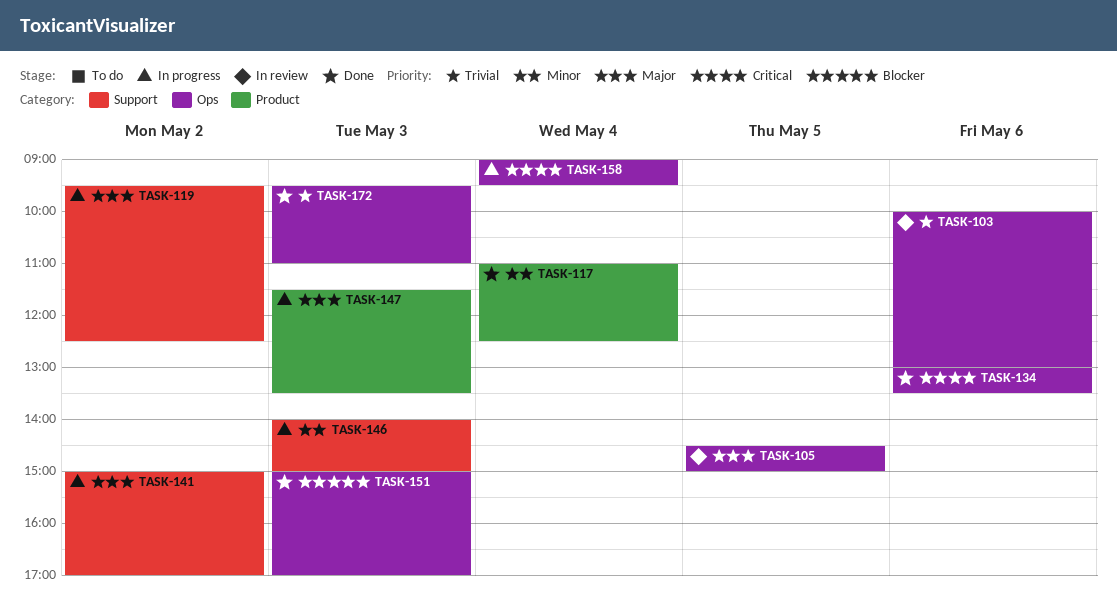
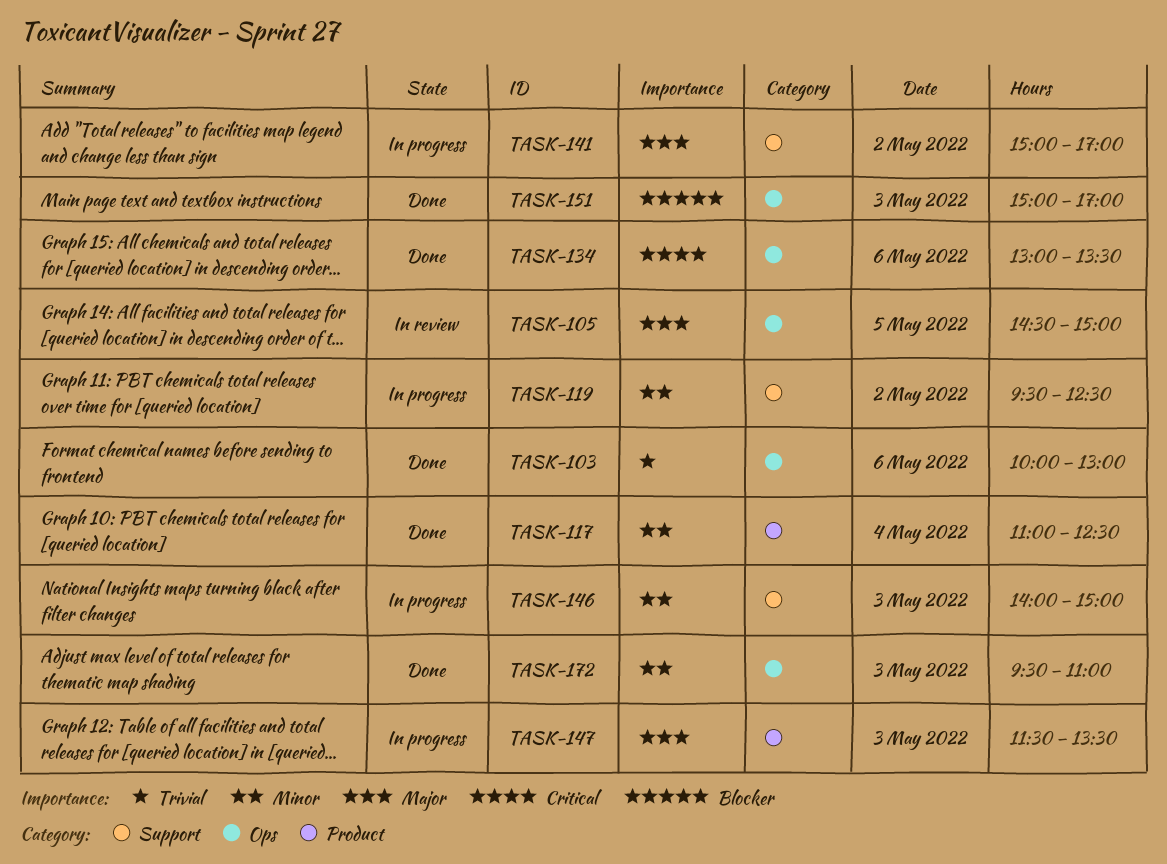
TASK-103, status: In review -> Done
TASK-119, priority: Major -> Minor
TASK-158: present -> none
TASK-172, priority: Trivial -> Minor

